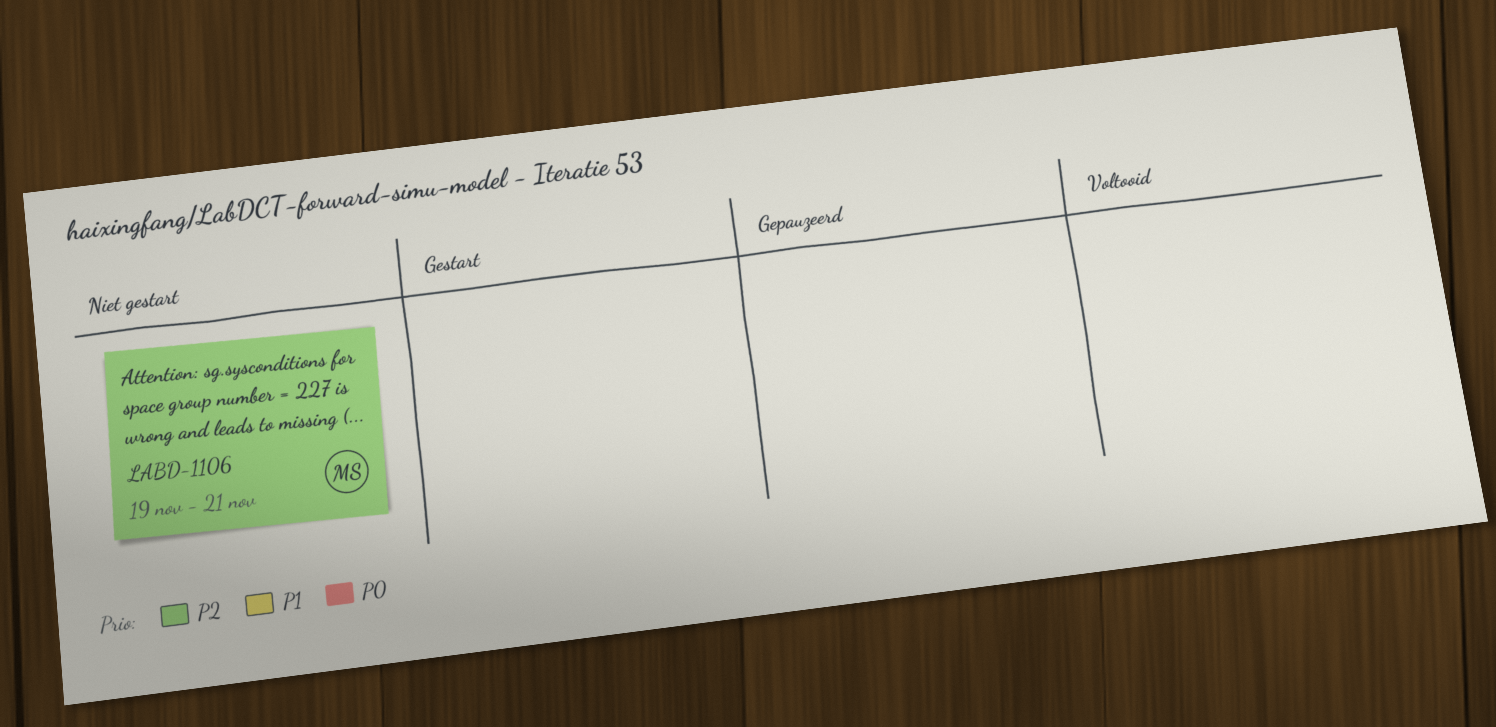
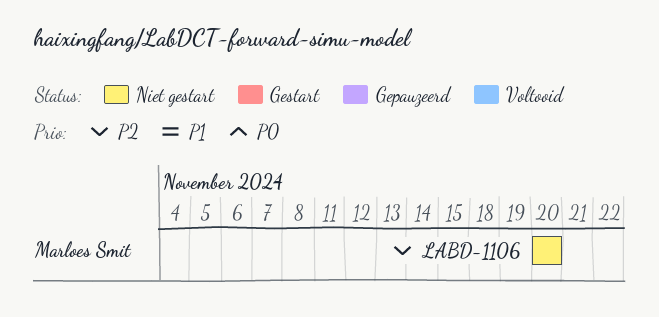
LABD-1106, start: Nov 19 -> Nov 20
LABD-1106, due: Nov 21 -> Nov 20

